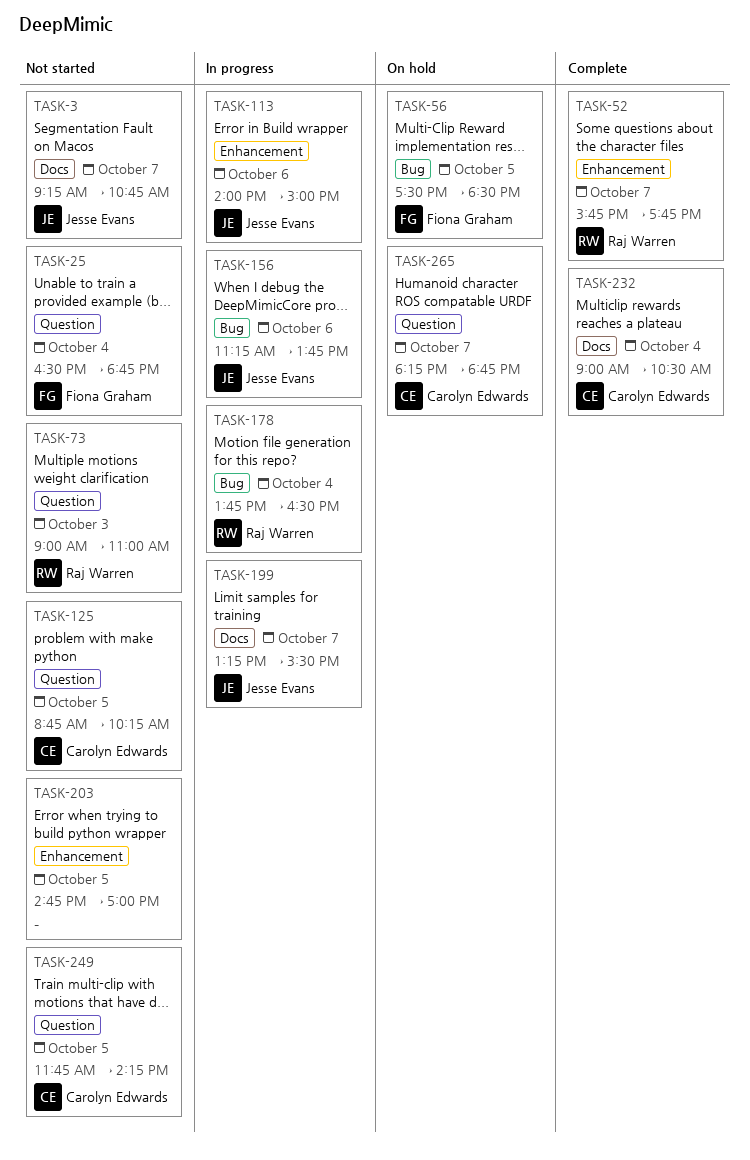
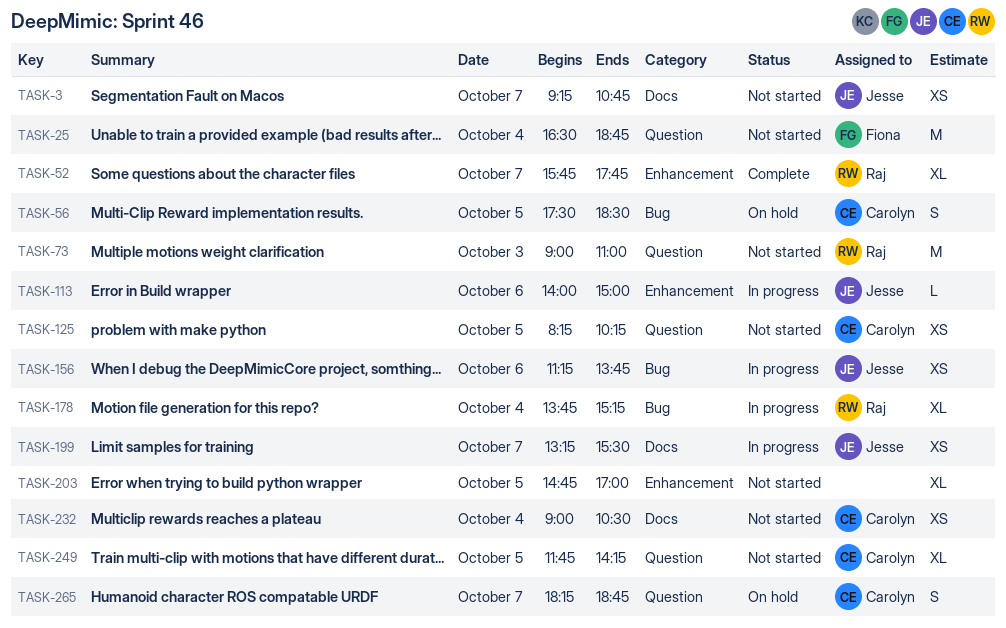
TASK-56, owner: Fiona Graham -> Carolyn Edwards
TASK-125, begins: 08:45 -> 08:15
TASK-178, ends: 16:30 -> 15:15
TASK-232, status: Complete -> Not started

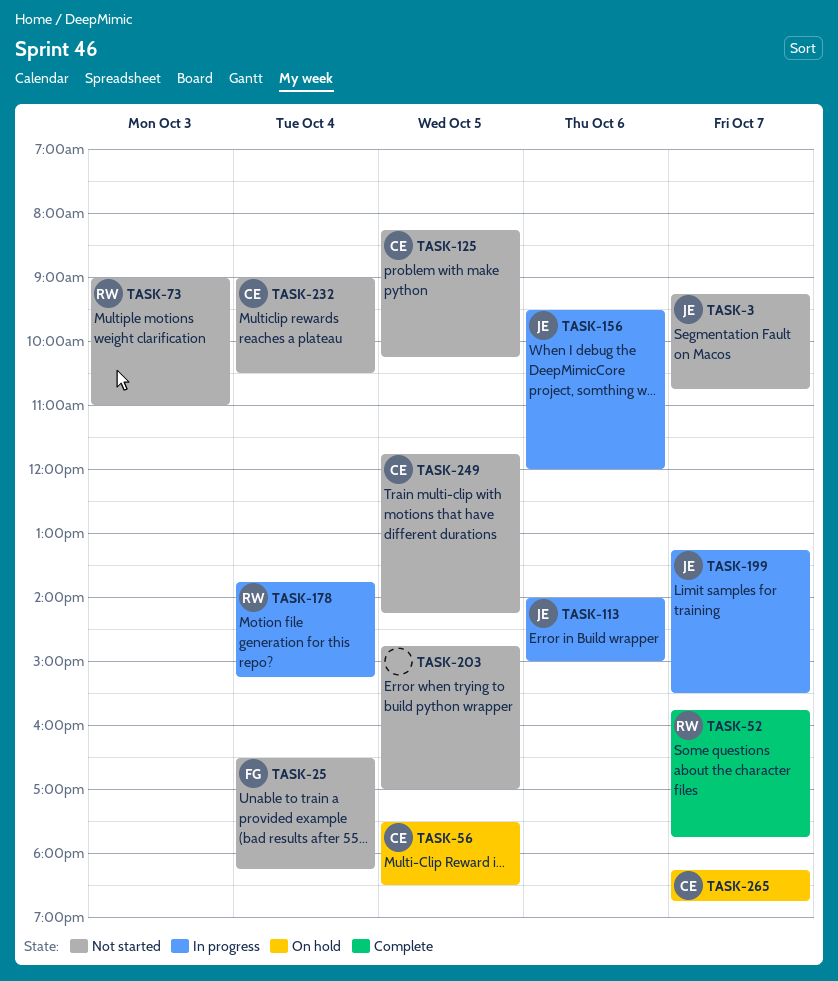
TASK-25, ends: 18:45 -> 18:15
TASK-156, begins: 11:15 -> 09:30
TASK-156, ends: 13:45 -> 12:00

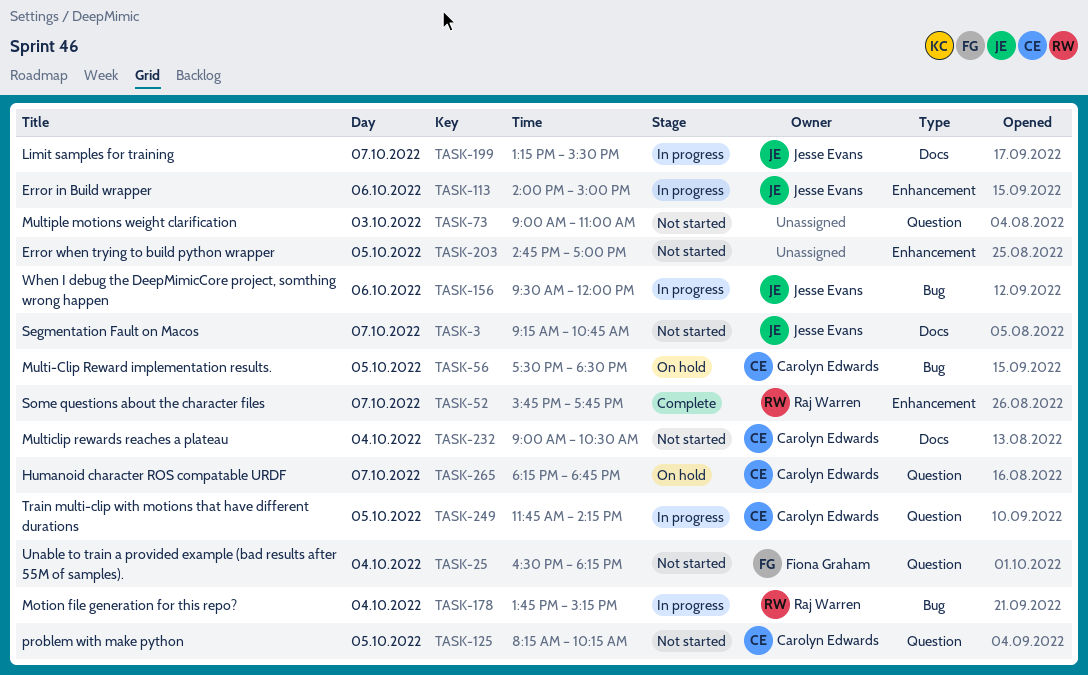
TASK-73, owner: Raj Warren -> none
TASK-249, status: Not started -> In progress

